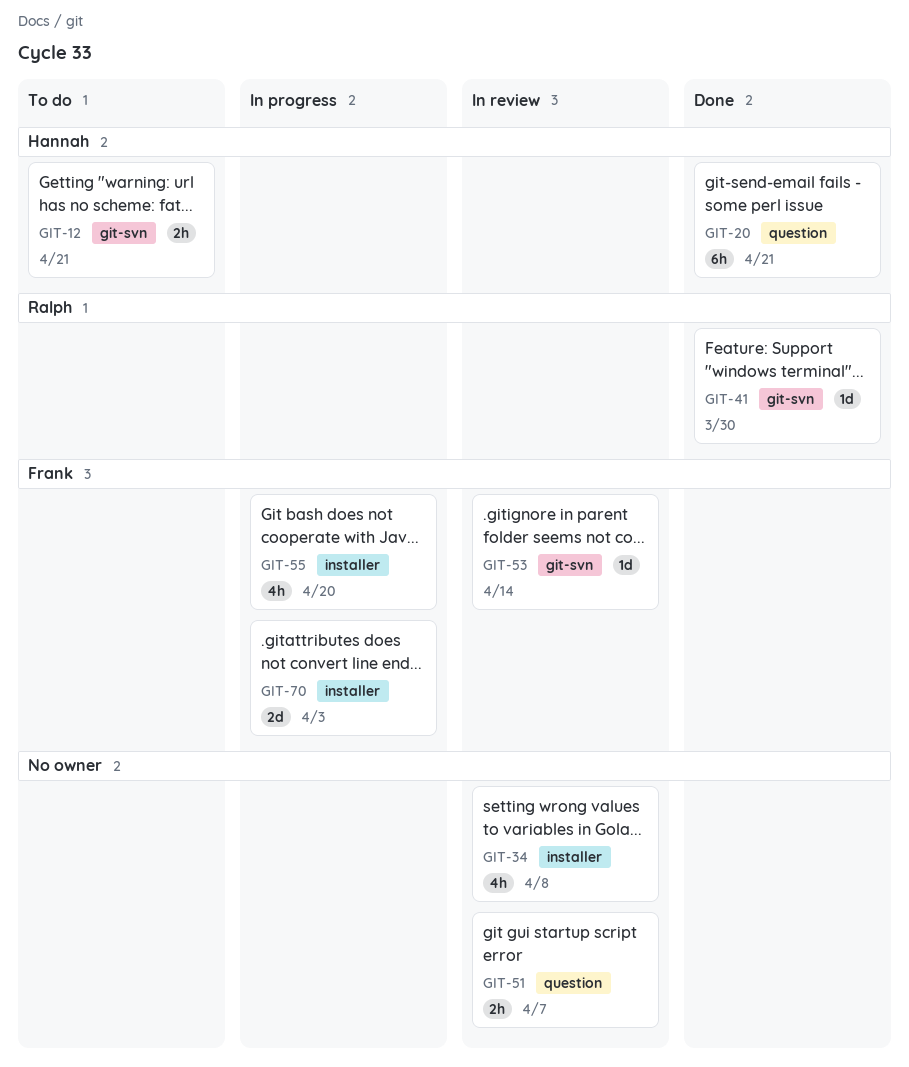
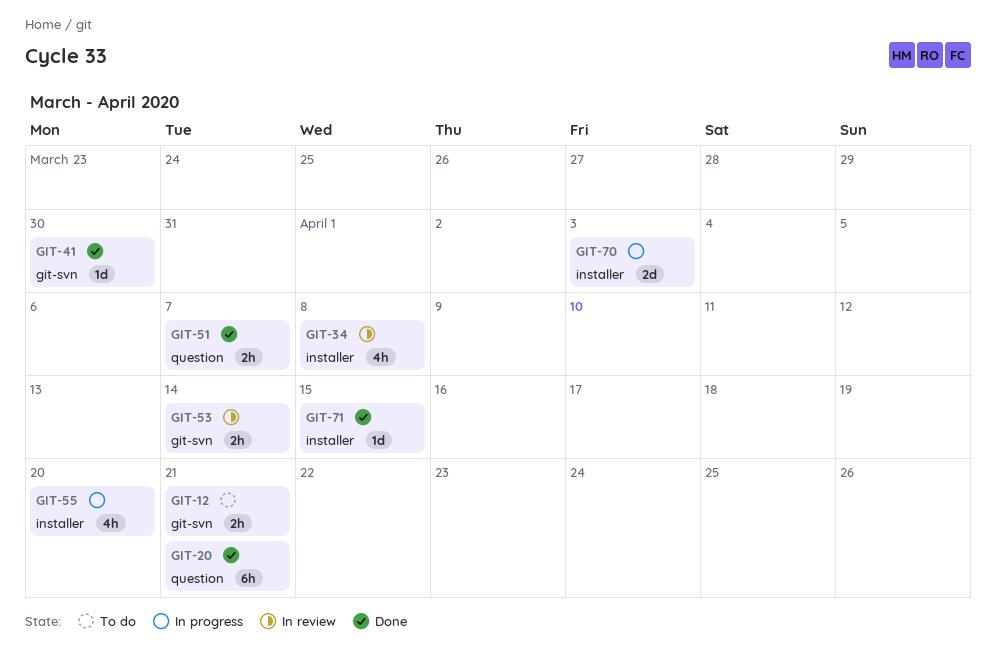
GIT-51, status: In review -> Done
GIT-53, estimate: 1d -> 2h
GIT-71: none -> present

